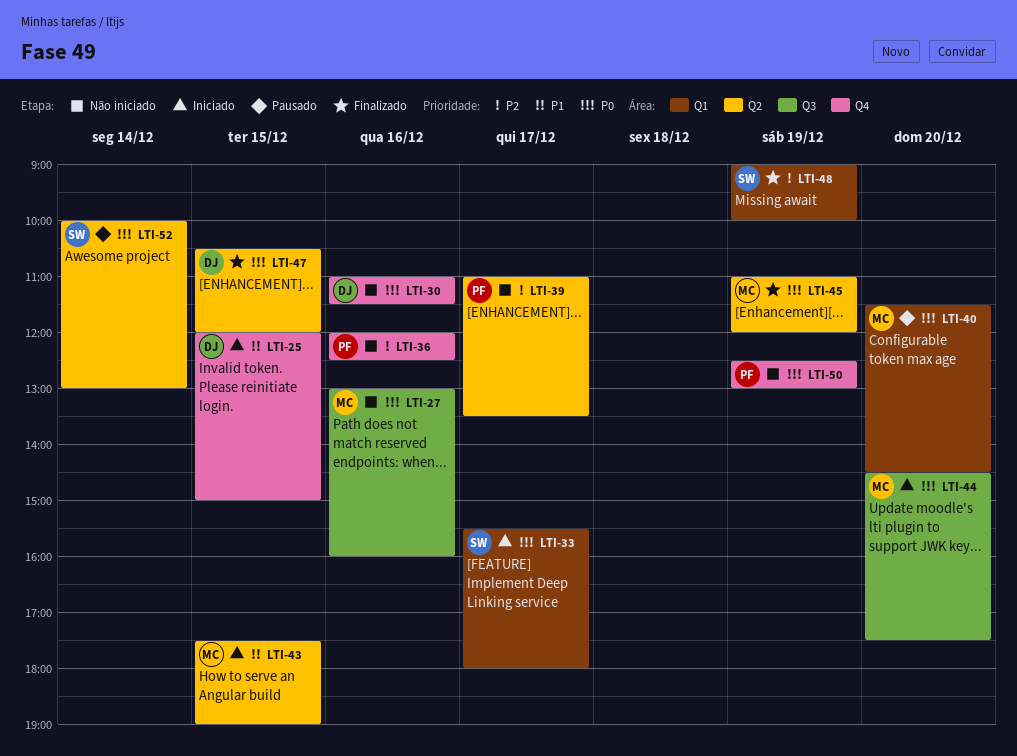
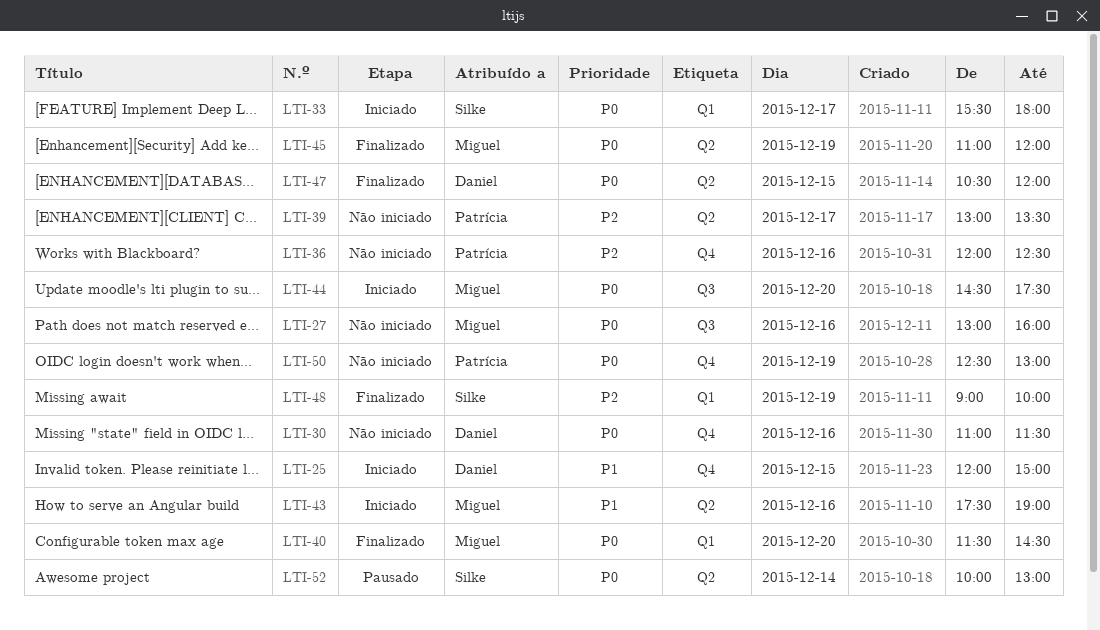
LTI-39, begins: 11:00 -> 13:00
LTI-40, status: Pausado -> Finalizado
LTI-43, day: Dec 15 -> Dec 16

